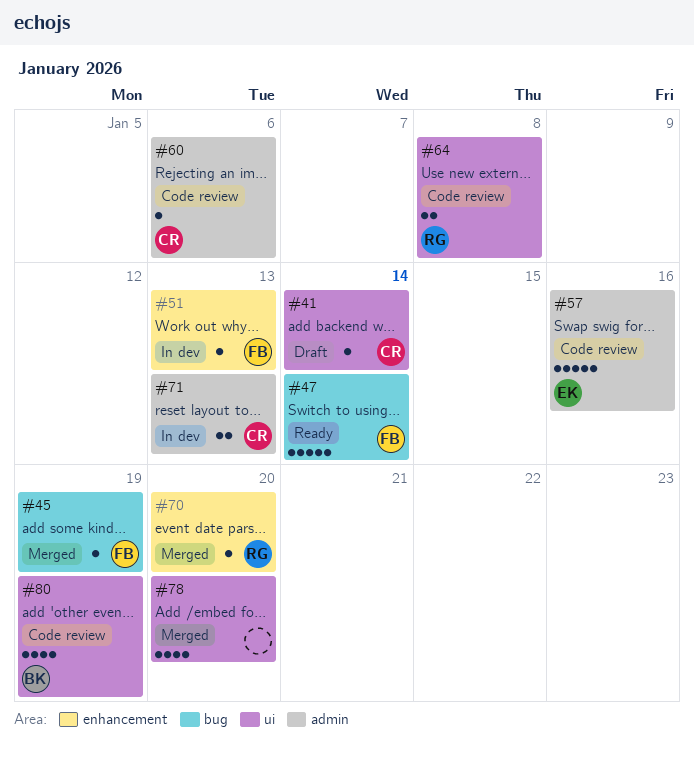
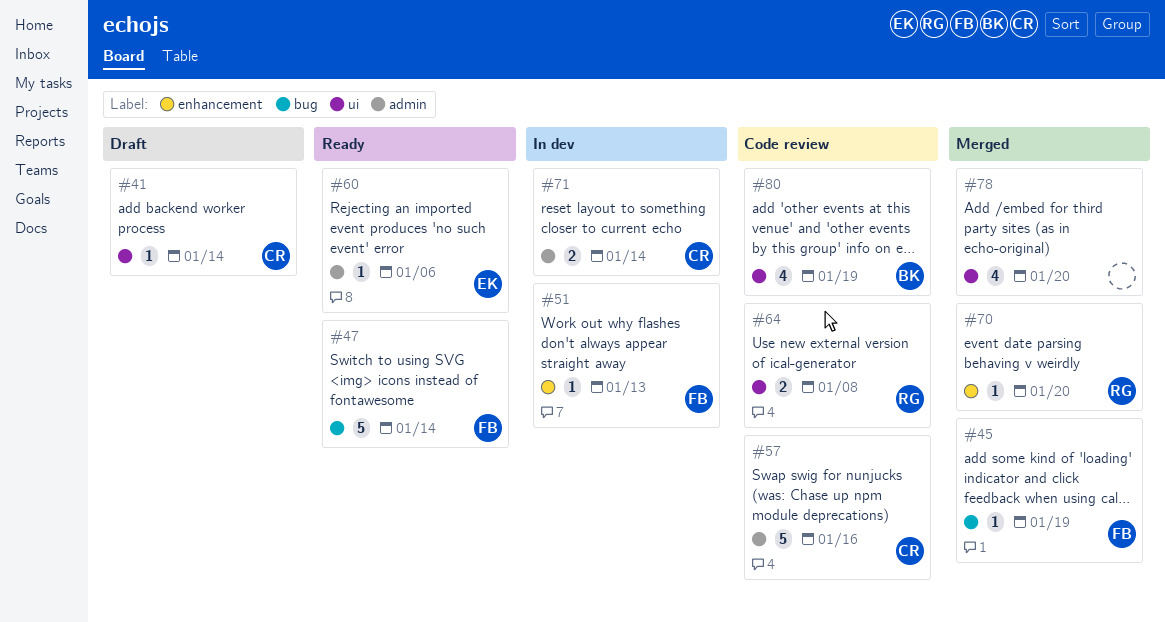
#57, owner: EK -> CR
#60, status: Code review -> Ready
#60, owner: CR -> EK
#71, due: Jan 13 -> Jan 14

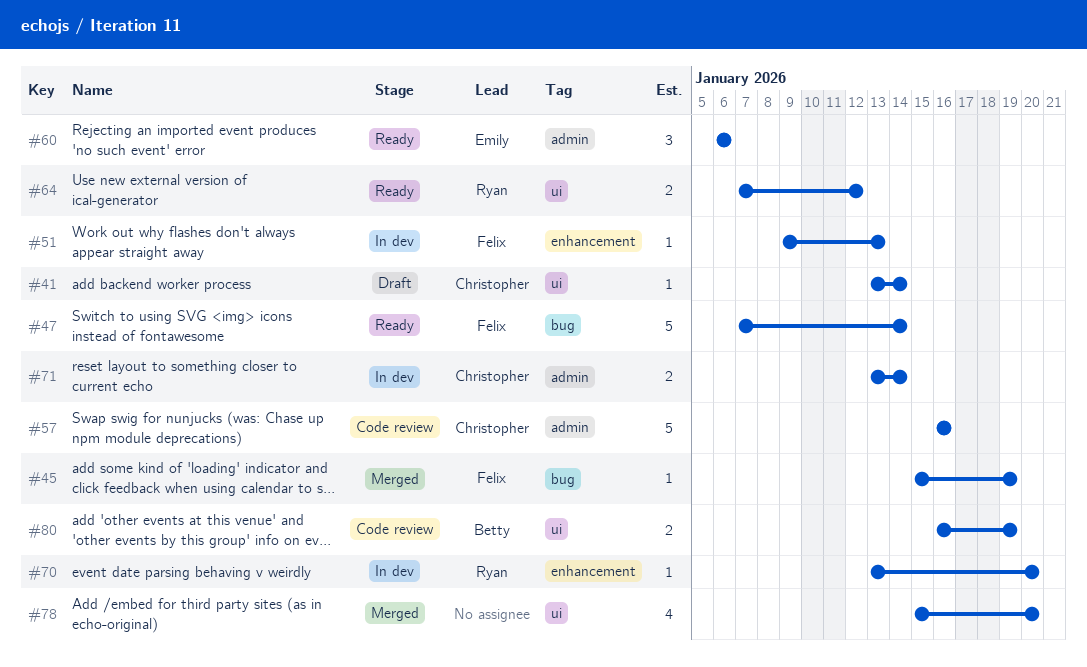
#60, estimate: 1 -> 3
#64, status: Code review -> Ready
#64, due: Jan 8 -> Jan 12
#70, status: Merged -> In dev
#80, estimate: 4 -> 2

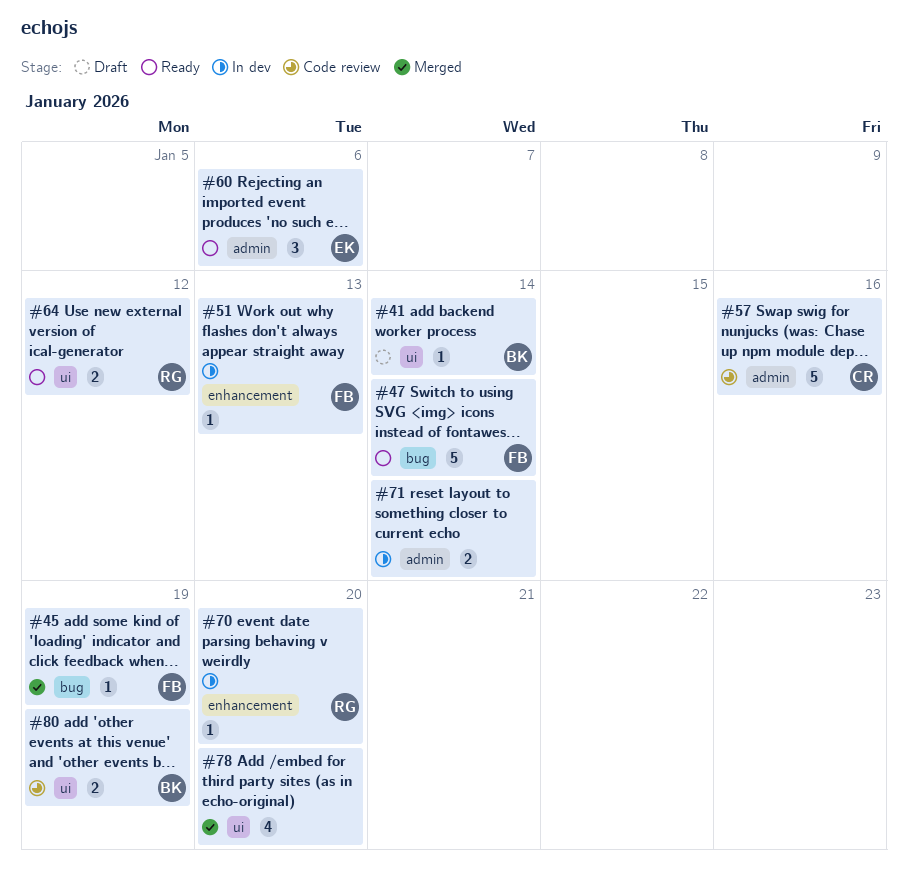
#41, owner: Christopher -> Betty
#71, owner: Christopher -> none

